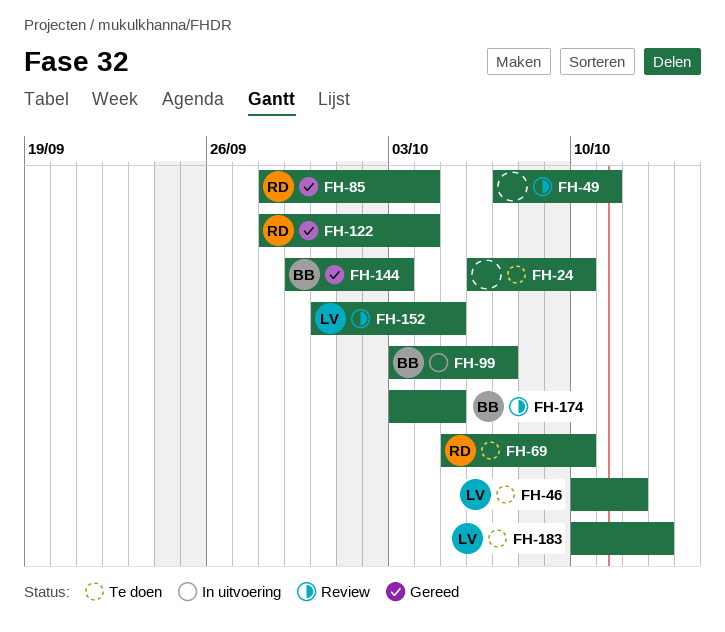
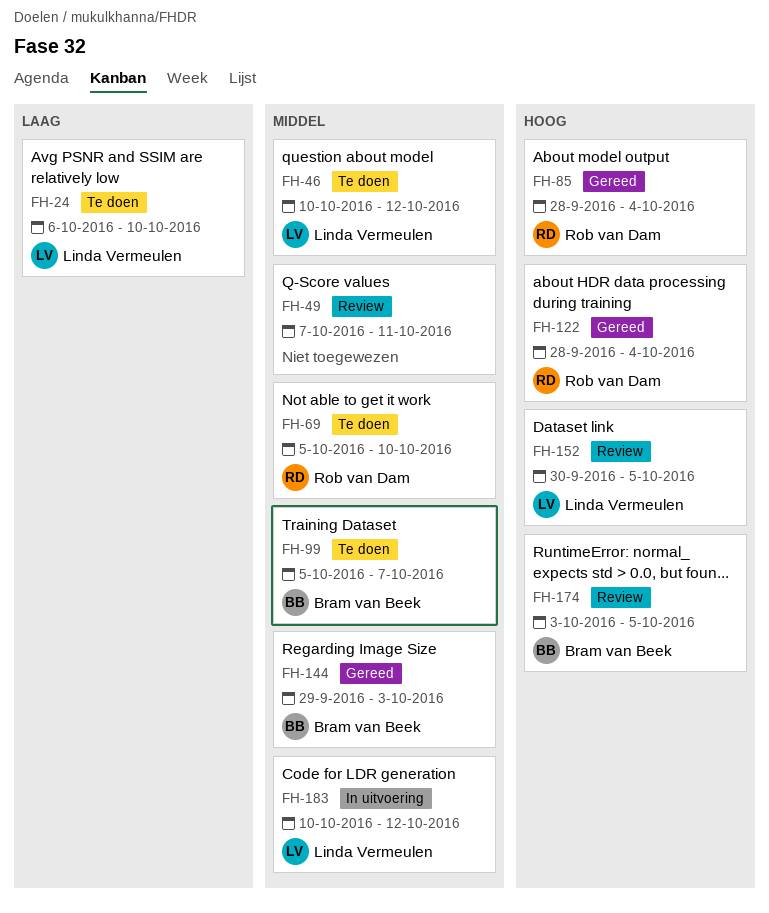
FH-24, owner: none -> Linda Vermeulen
FH-99, status: In uitvoering -> Te doen
FH-99, start: Oct 3 -> Oct 5
FH-183, status: Te doen -> In uitvoering
FH-183, due: Oct 13 -> Oct 12

